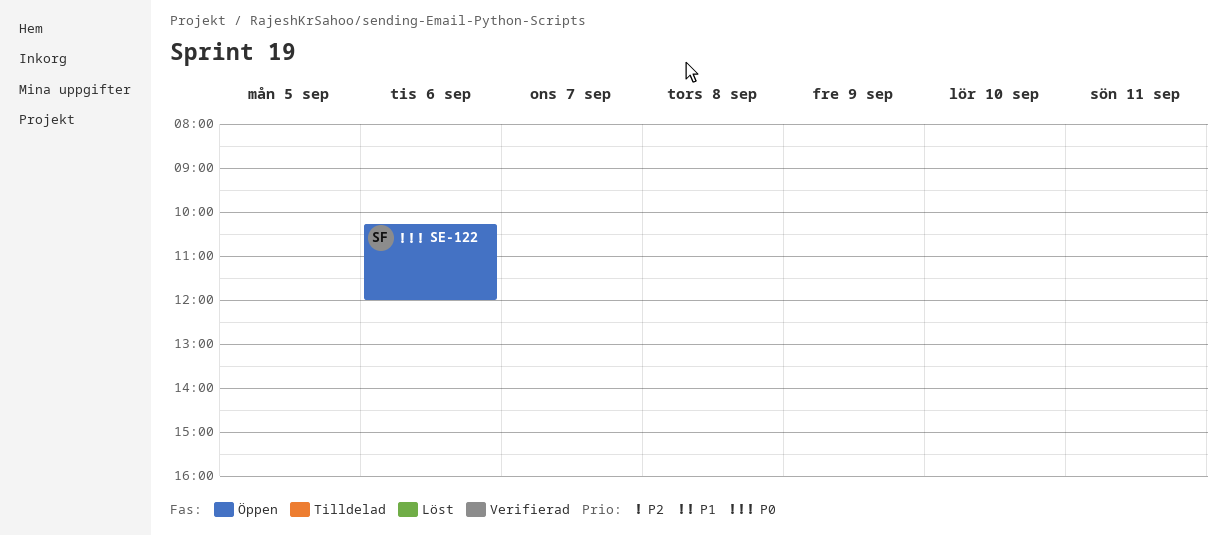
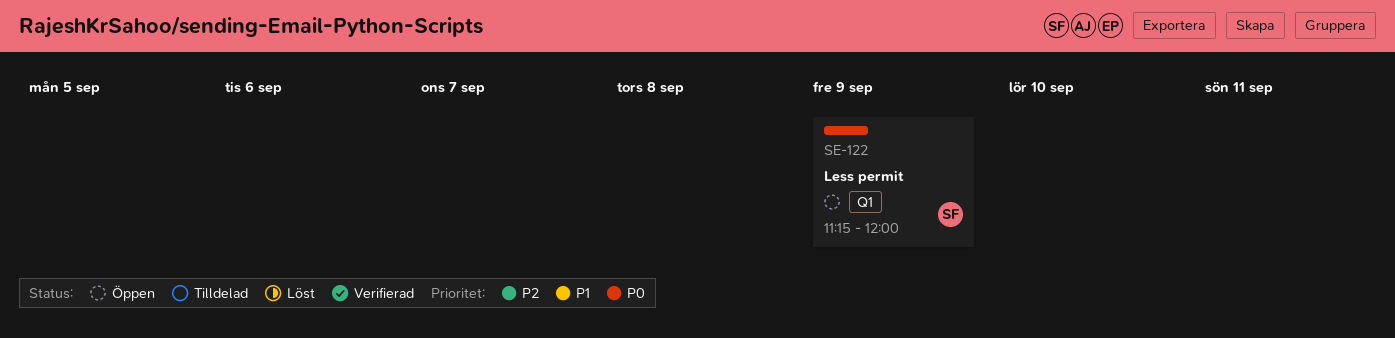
SE-122, day: Sep 6 -> Sep 9
SE-122, begins: 10:15 -> 11:15

